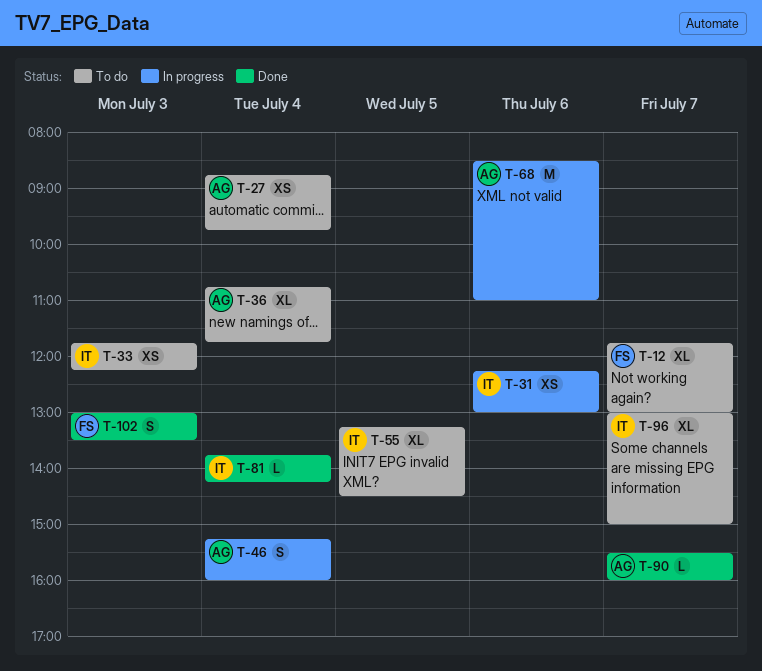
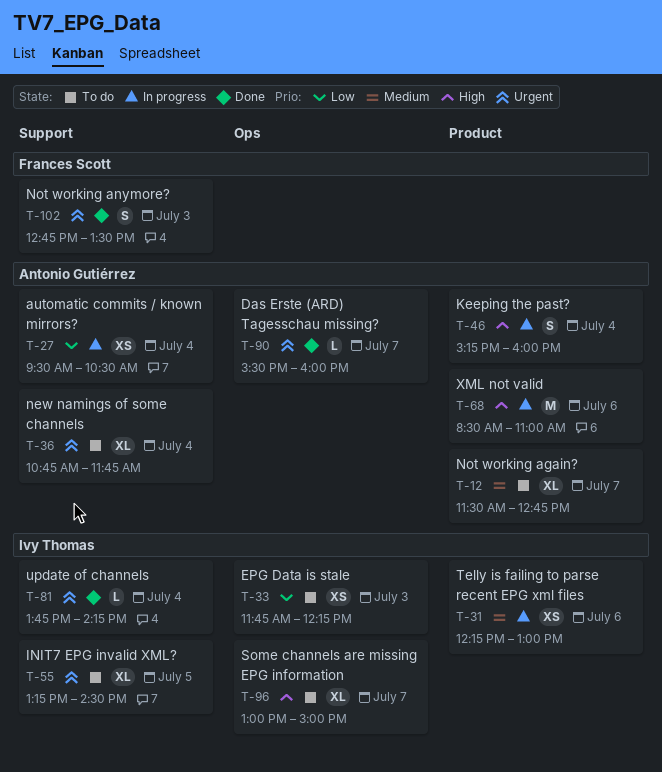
T-12, owner: Frances Scott -> Antonio Gutiérrez
T-12, begins: 11:45 -> 11:30
T-12, ends: 13:00 -> 12:45
T-27, status: To do -> In progress
T-27, begins: 08:45 -> 09:30
T-27, ends: 09:45 -> 10:30
T-102, begins: 13:00 -> 12:45

